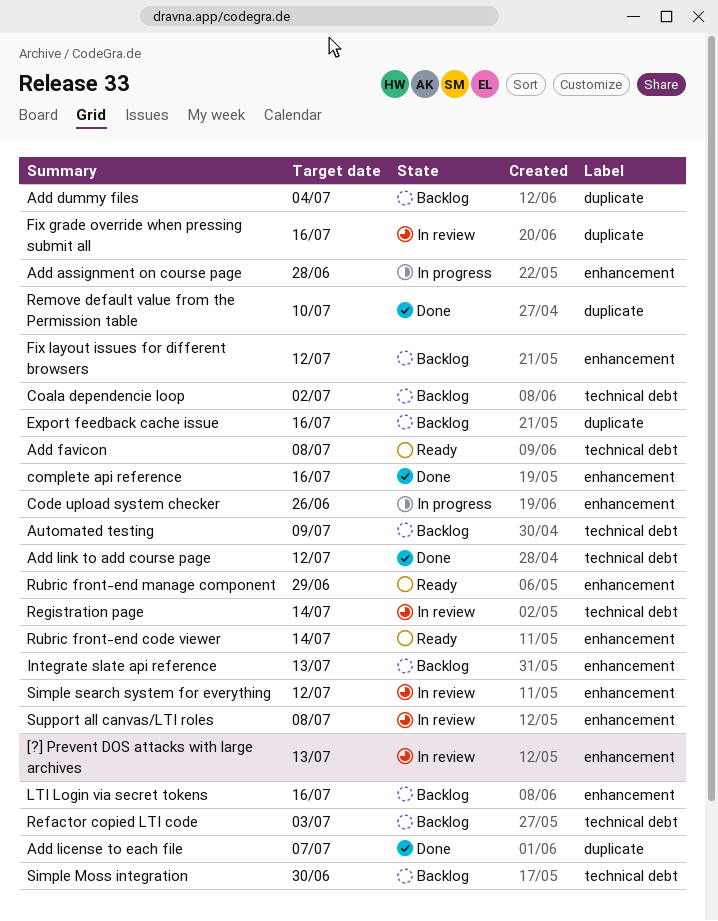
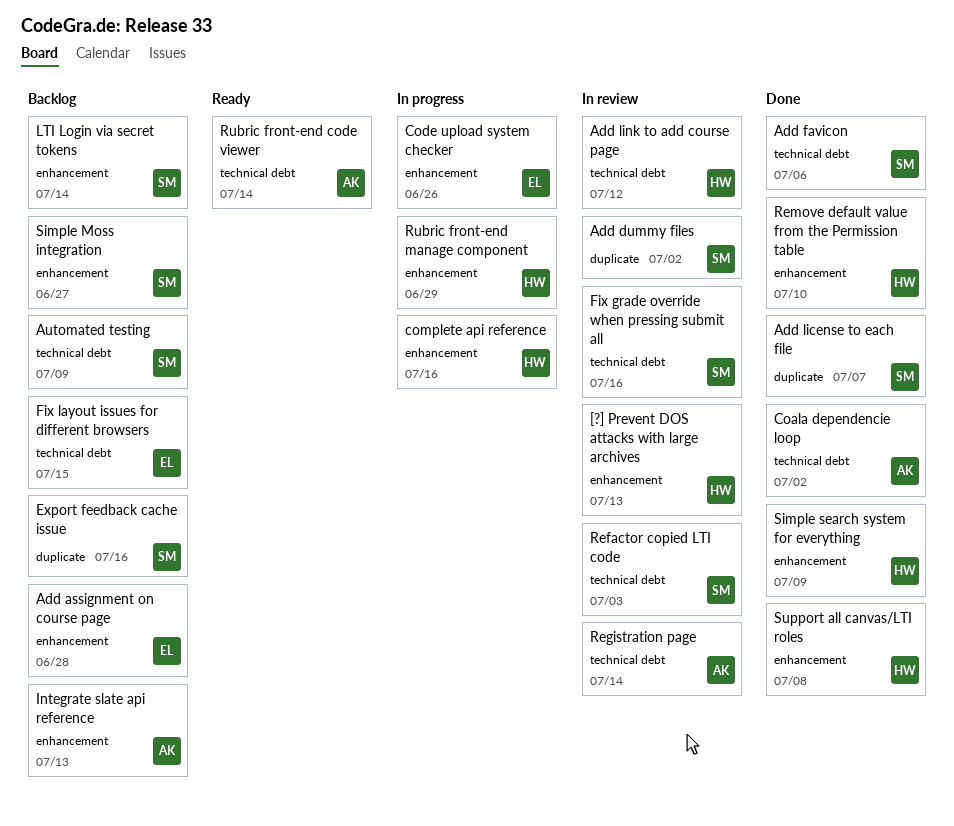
Add assignment on course page, status: In progress -> Backlog
Add dummy files, status: Backlog -> In review
Add dummy files, due: Jul 4 -> Jul 2
Add favicon, status: Ready -> Done
Add favicon, due: Jul 8 -> Jul 6
Add link to add course page, status: Done -> In review
Coala dependencie loop, status: Backlog -> Done
complete api reference, status: Done -> In progress
Fix grade override when pressing submit all, label: duplicate -> technical debt
Fix layout issues for different browsers, label: enhancement -> technical debt
Fix layout issues for different browsers, due: Jul 12 -> Jul 15
LTI Login via secret tokens, due: Jul 16 -> Jul 14
Refactor copied LTI code, status: Backlog -> In review
Remove default value from the Permission table, label: duplicate -> enhancement
Rubric front-end code viewer, label: enhancement -> technical debt
Rubric front-end manage component, status: Ready -> In progress
Simple Moss integration, label: technical debt -> enhancement
Simple Moss integration, due: Jun 30 -> Jun 27
Simple search system for everything, status: In review -> Done
Simple search system for everything, due: Jul 12 -> Jul 9
Support all canvas/LTI roles, status: In review -> Done

